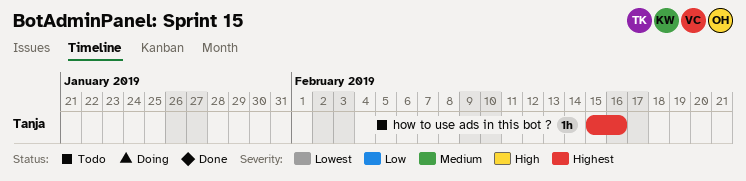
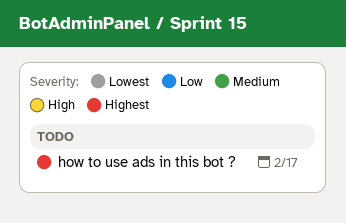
how to use ads in this bot ?, due: Feb 16 -> Feb 17

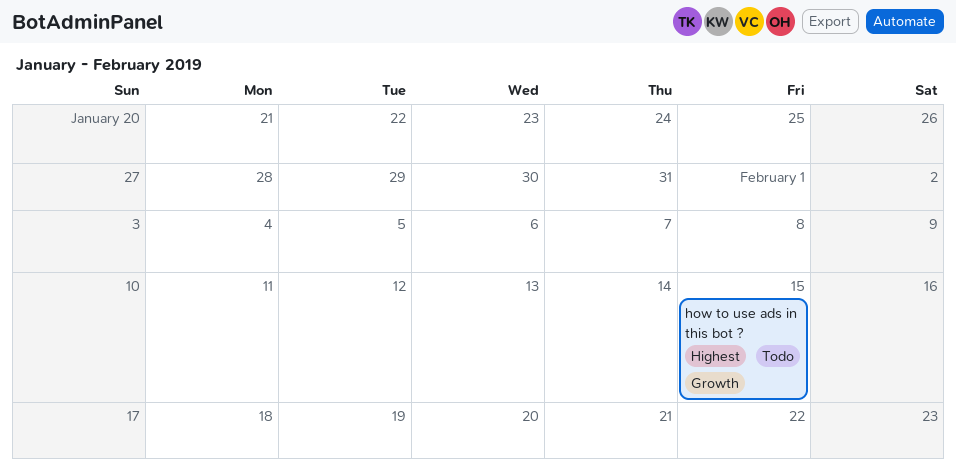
how to use ads in this bot ?, due: Feb 17 -> Feb 15

